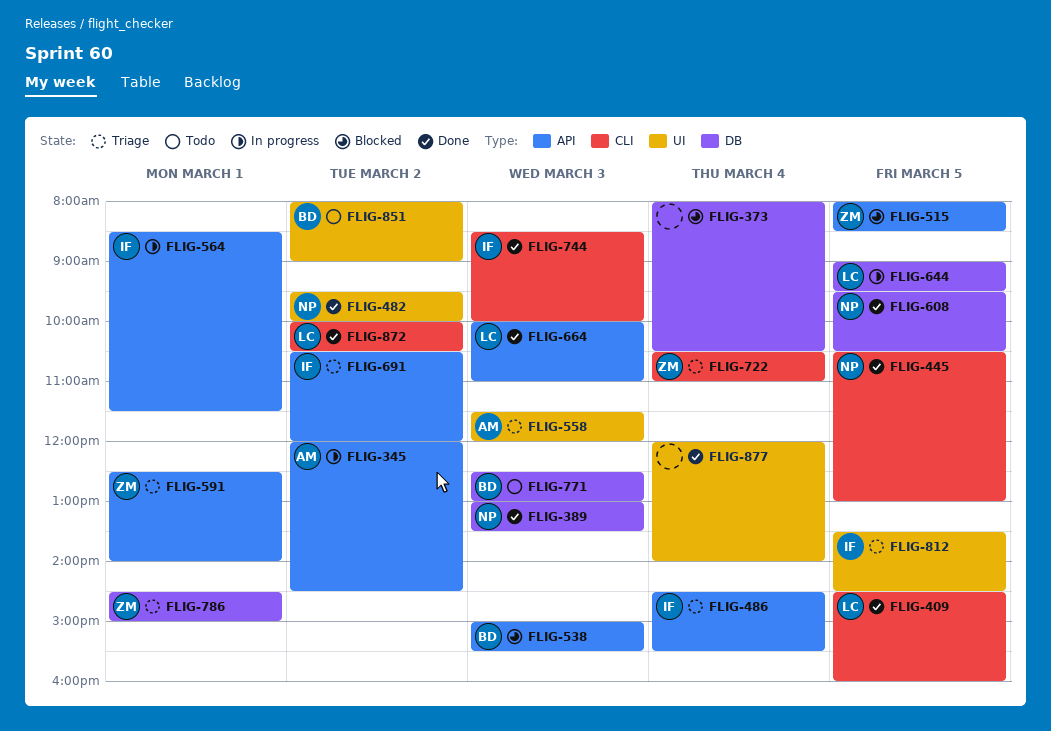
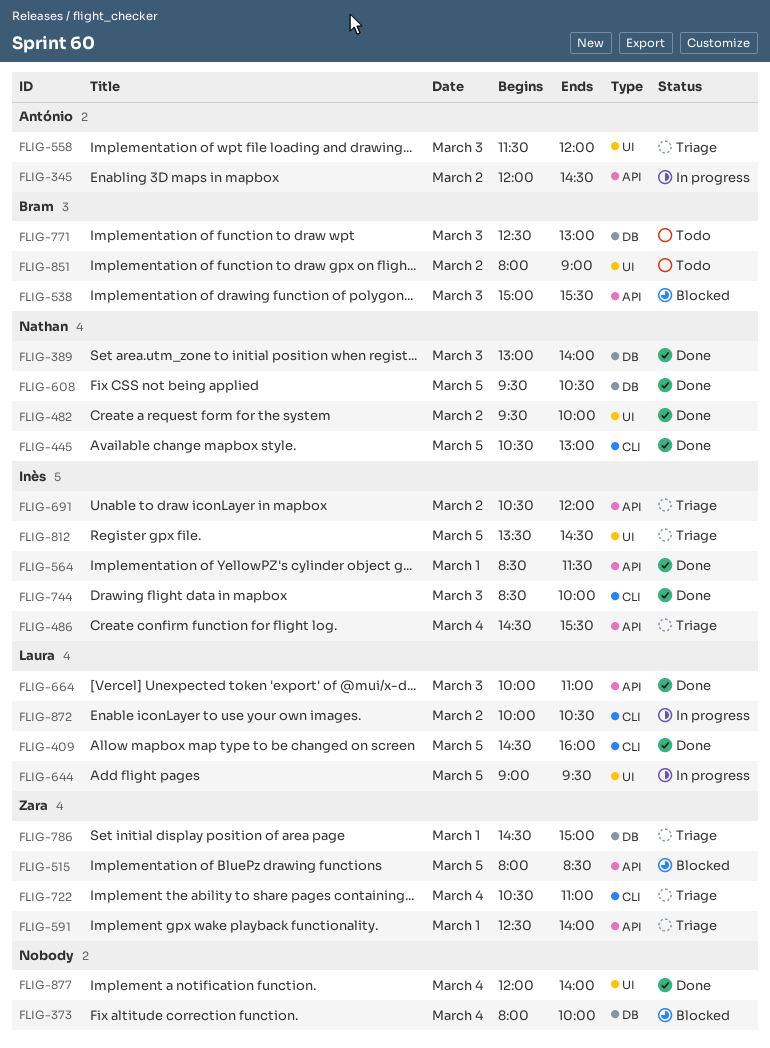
FLIG-373, ends: 10:30 -> 10:00
FLIG-389, ends: 13:30 -> 14:00
FLIG-564, status: In progress -> Done
FLIG-644, label: DB -> UI
FLIG-872, status: Done -> In progress

